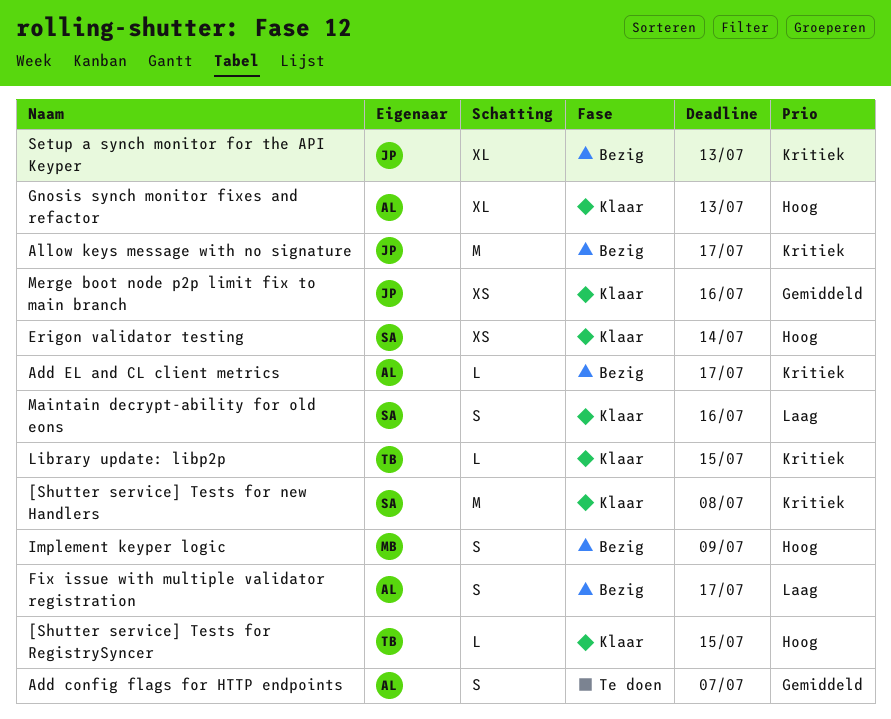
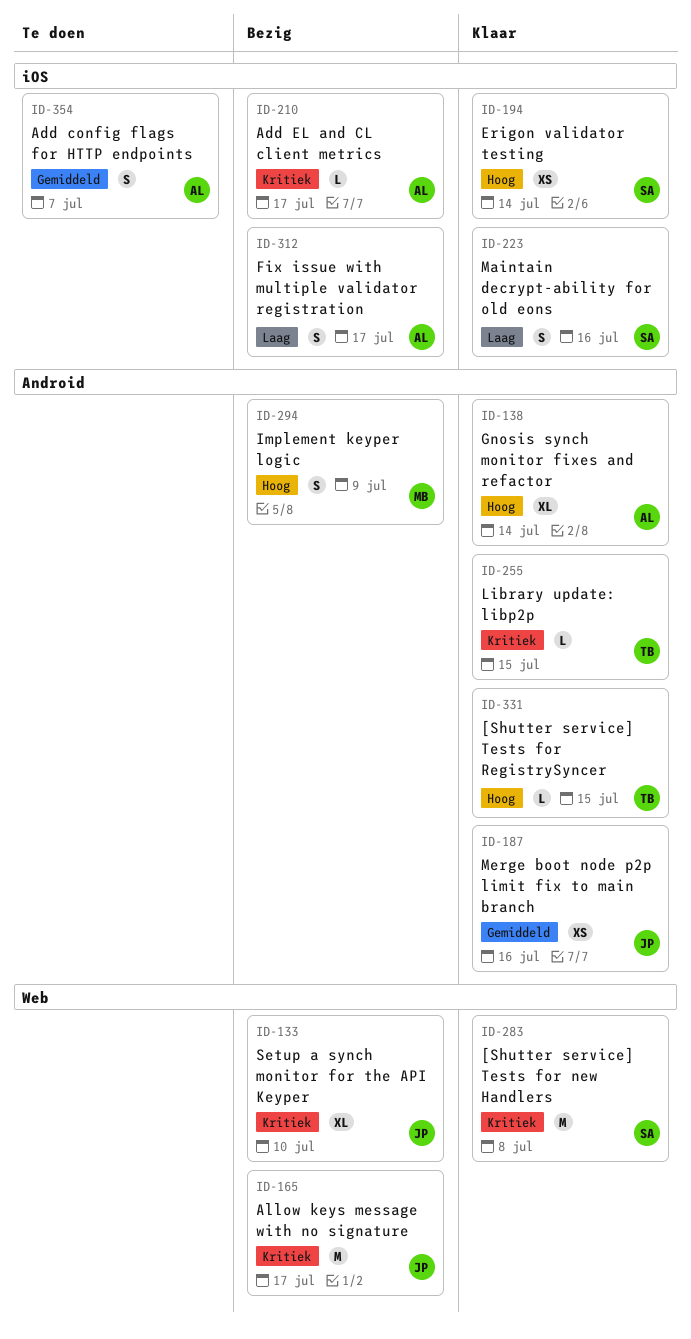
Gnosis synch monitor fixes and refactor, due: Jul 13 -> Jul 14
Setup a synch monitor for the API Keyper, due: Jul 13 -> Jul 10

